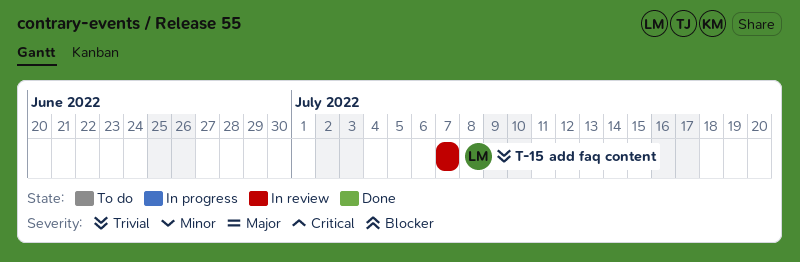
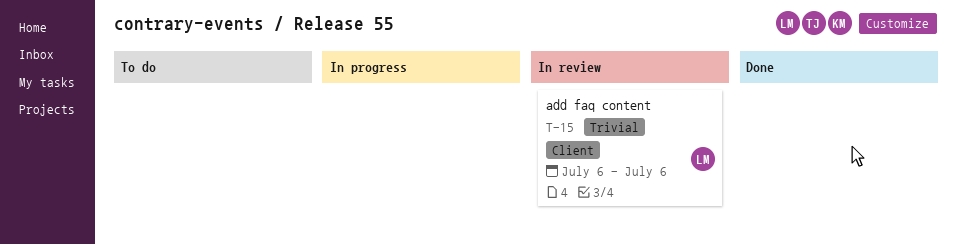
T-15, start: Jul 7 -> Jul 6
T-15, due: Jul 7 -> Jul 6

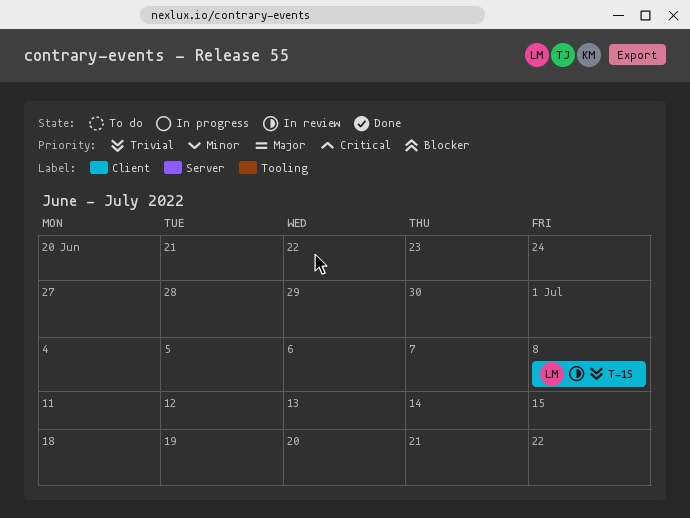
T-15, start: Jul 6 -> Jul 8
T-15, due: Jul 6 -> Jul 8

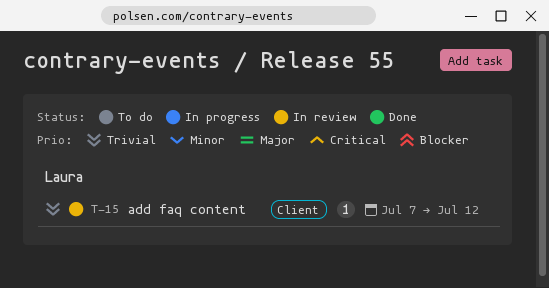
T-15, start: Jul 8 -> Jul 7
T-15, due: Jul 8 -> Jul 12

